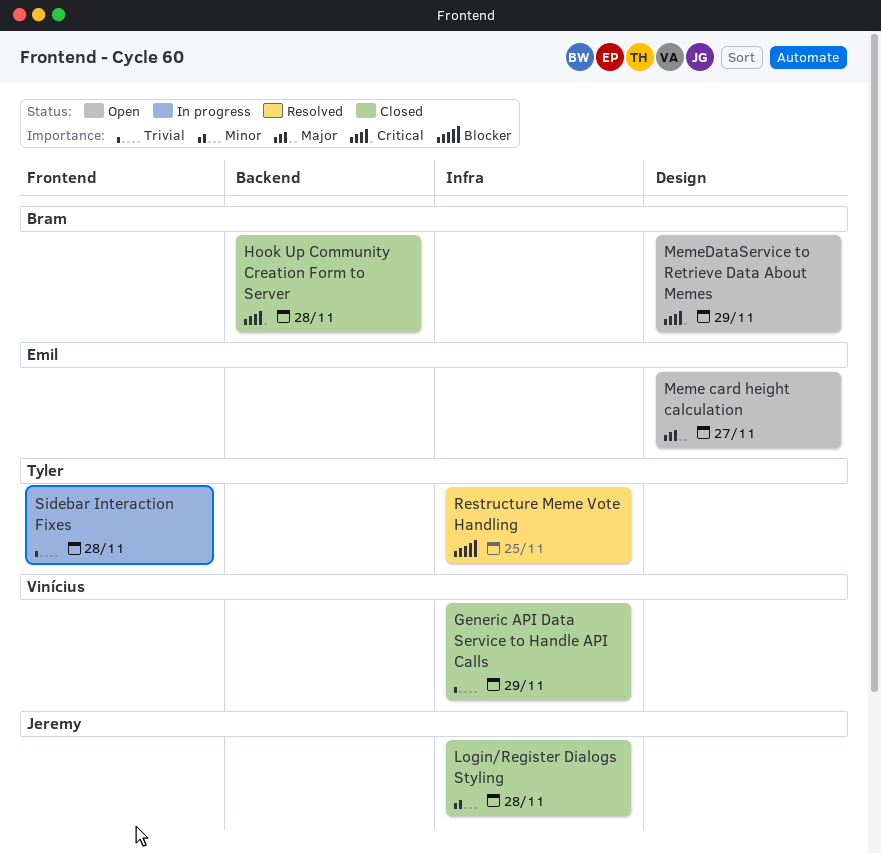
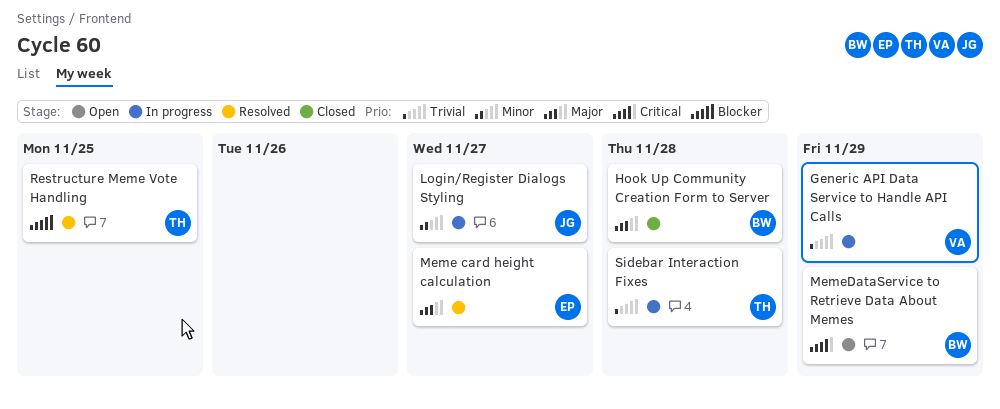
Generic API Data Service to Handle API Calls, status: Closed -> In progress
Hook Up Community Creation Form to Server, priority: Critical -> Major
Login/Register Dialogs Styling, status: Closed -> In progress
Login/Register Dialogs Styling, due: Nov 28 -> Nov 27
Meme card height calculation, status: Open -> Resolved

